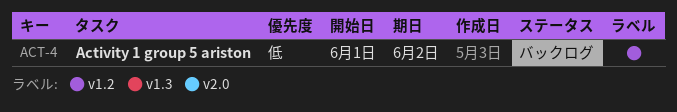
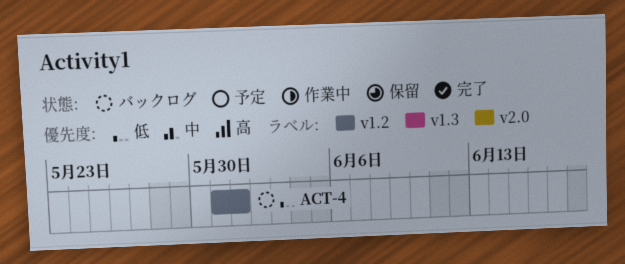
ACT-4, start: Jun 1 -> May 31
ACT-4, due: Jun 2 -> Jun 1

